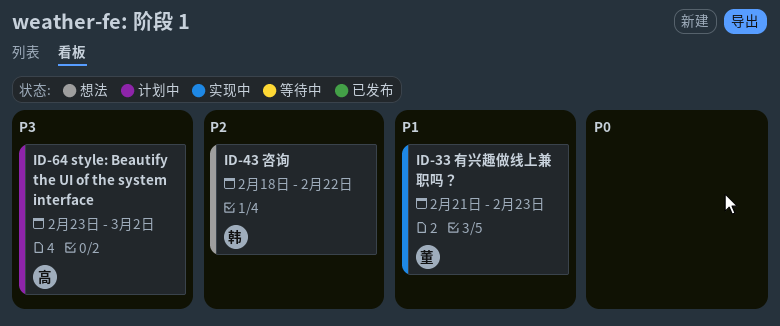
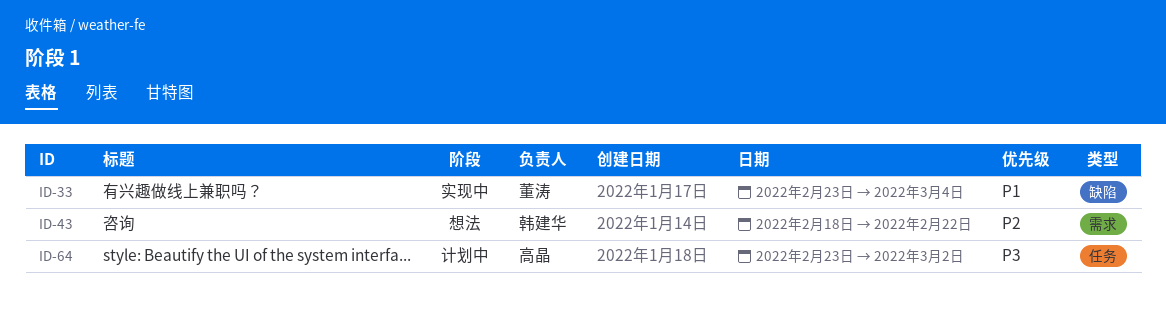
ID-33, start: Feb 21 -> Feb 23
ID-33, due: Feb 23 -> Mar 4

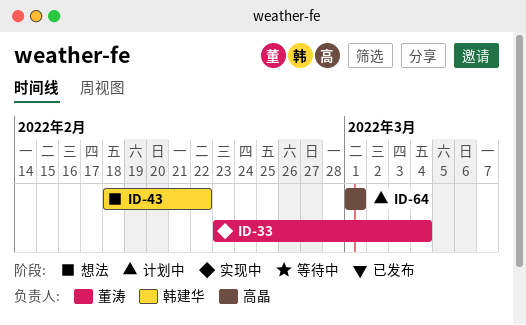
ID-64, start: Feb 23 -> Mar 1
ID-64, due: Mar 2 -> Mar 1

